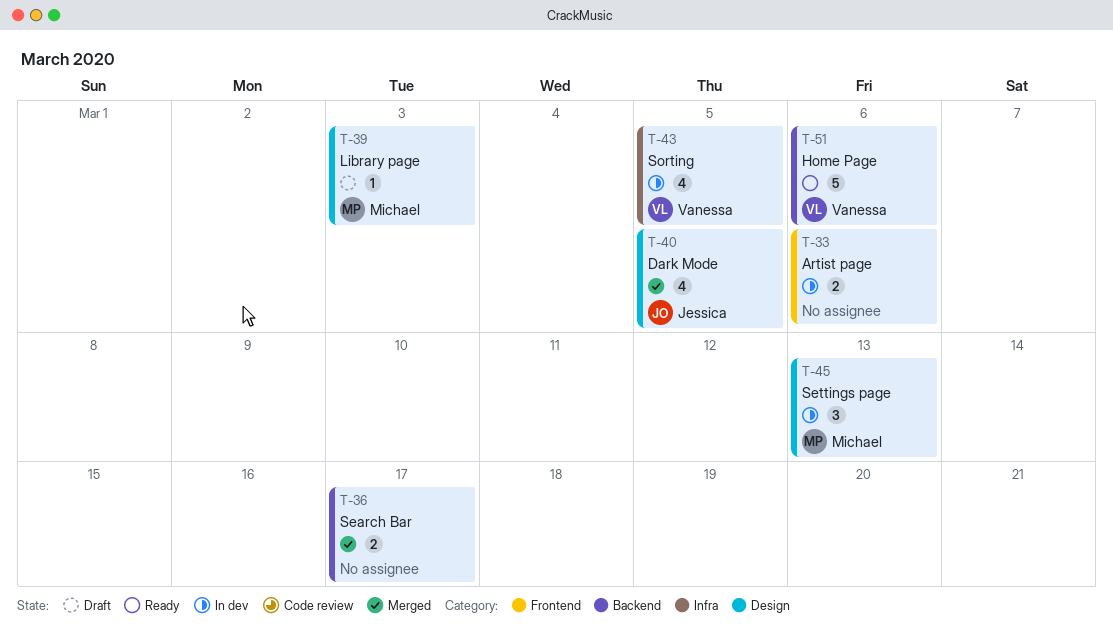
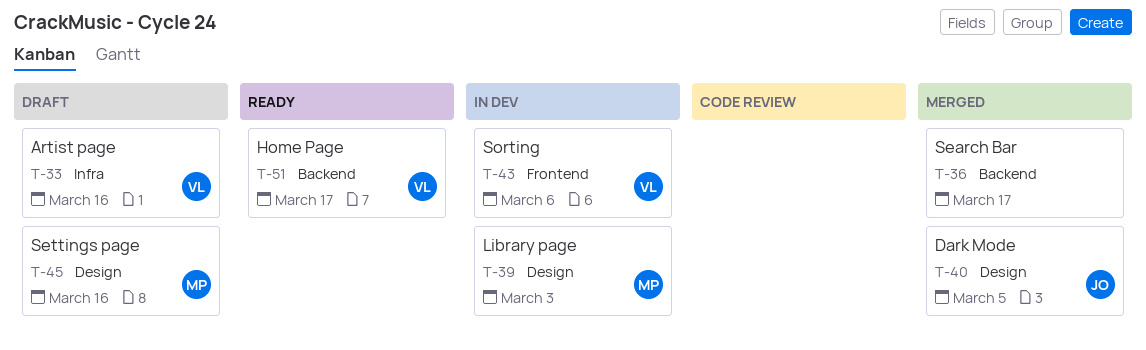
T-33, status: In dev -> Draft
T-33, owner: none -> Vanessa
T-33, label: Frontend -> Infra
T-33, due: Mar 6 -> Mar 16
T-39, status: Draft -> In dev
T-43, label: Infra -> Frontend
T-43, due: Mar 5 -> Mar 6
T-45, status: In dev -> Draft
T-45, due: Mar 13 -> Mar 16
T-51, due: Mar 6 -> Mar 17

